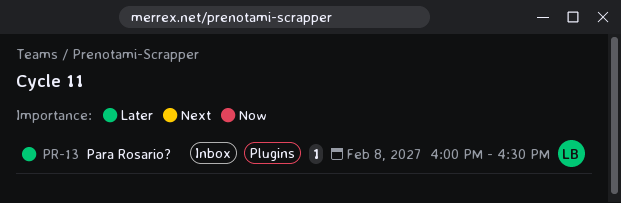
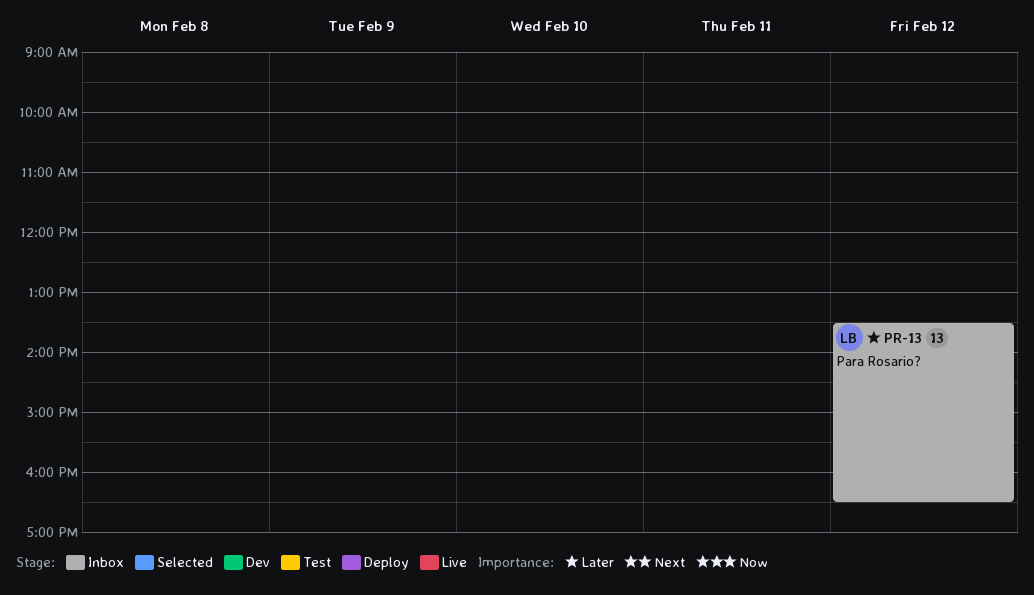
PR-13, estimate: 1 -> 13
PR-13, day: Feb 8 -> Feb 12
PR-13, begins: 16:00 -> 13:30

